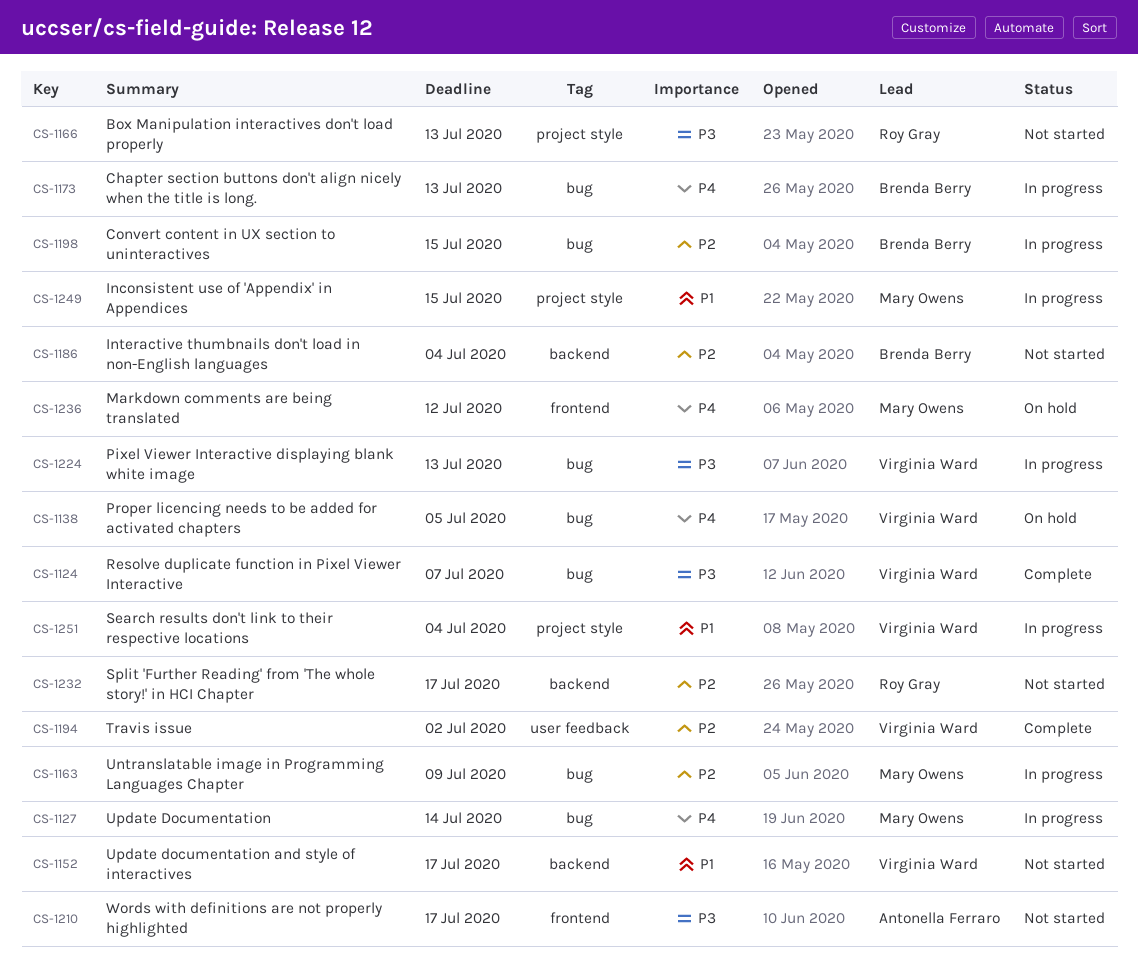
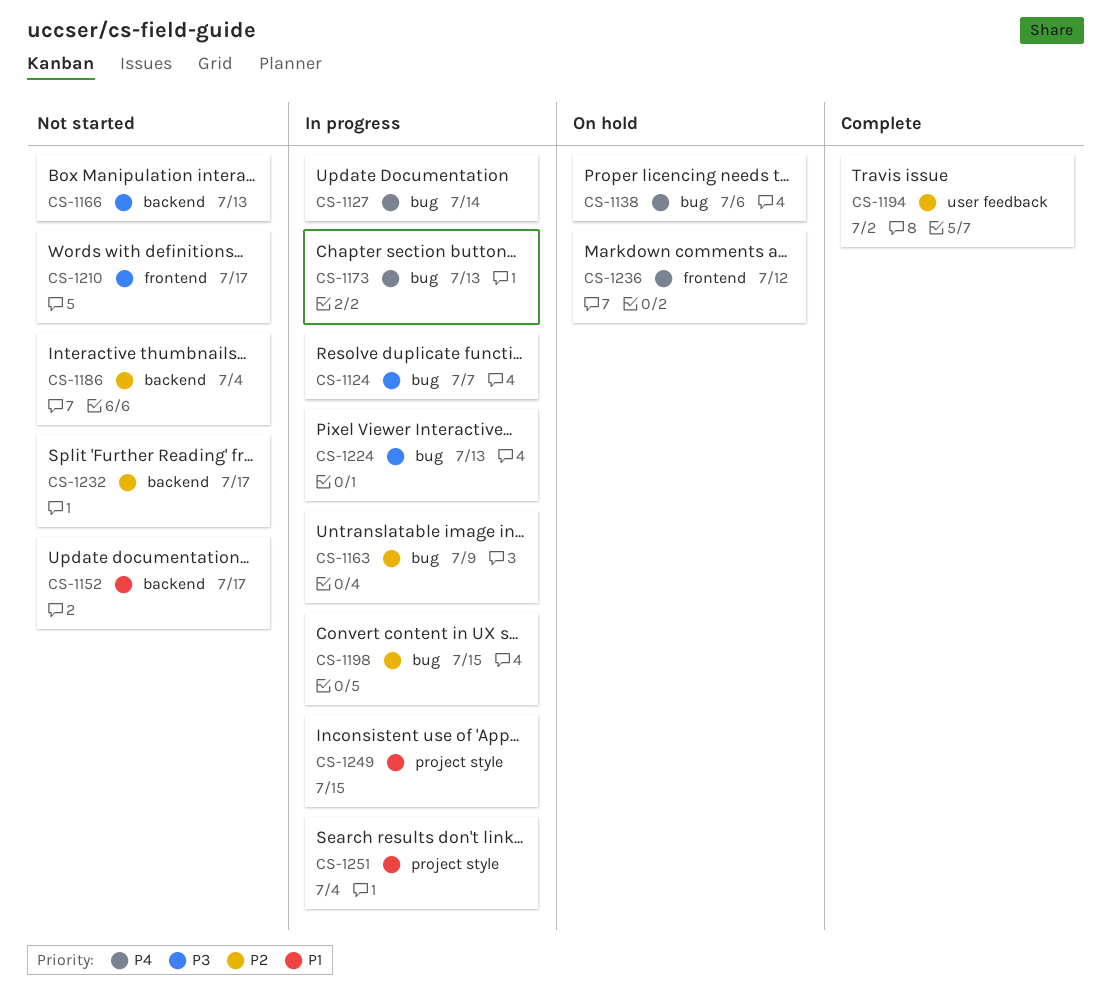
CS-1124, status: Complete -> In progress
CS-1138, due: Jul 5 -> Jul 6
CS-1166, label: project style -> backend

